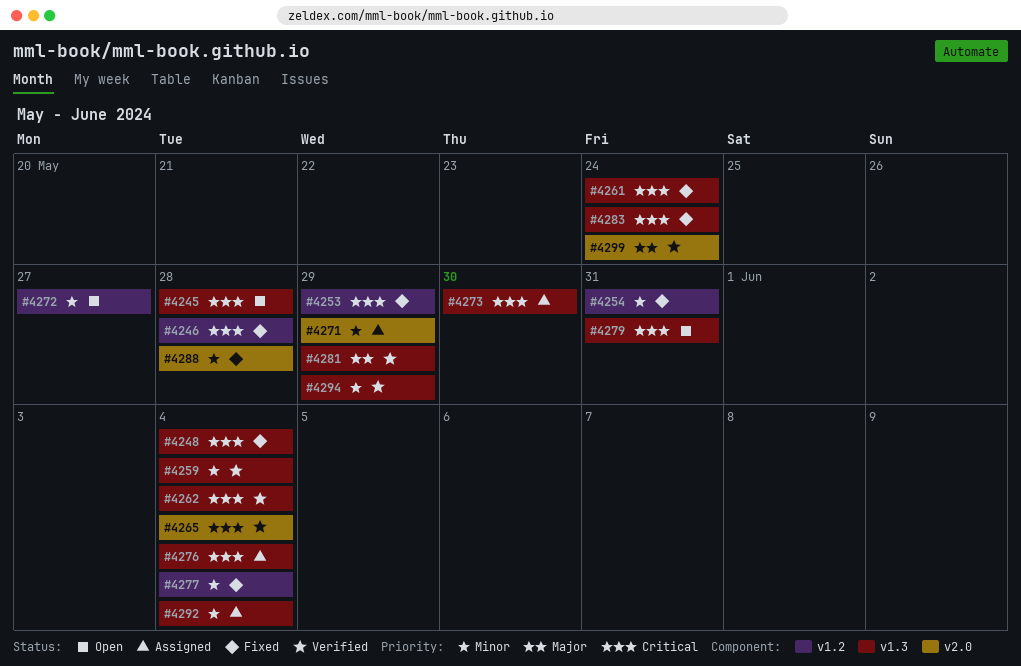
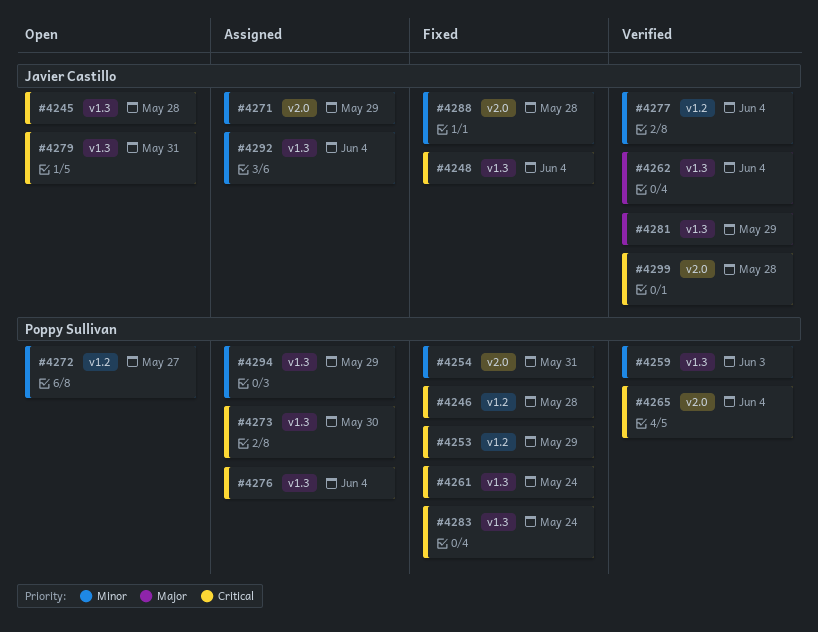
#4254, label: v1.2 -> v2.0
#4259, due: Jun 4 -> Jun 3
#4262, priority: Critical -> Major
#4277, status: Fixed -> Verified
#4294, status: Verified -> Assigned
#4299, priority: Major -> Critical
#4299, due: May 24 -> May 28

